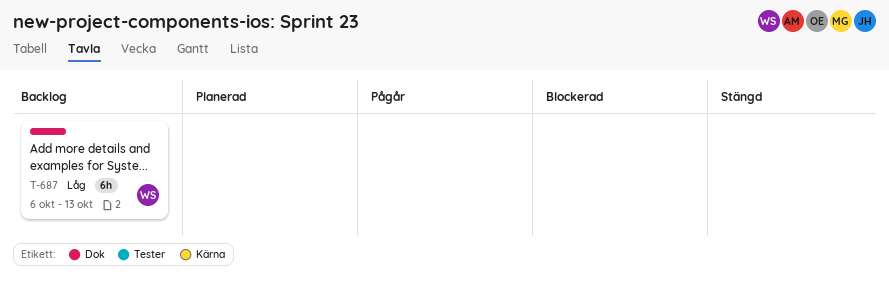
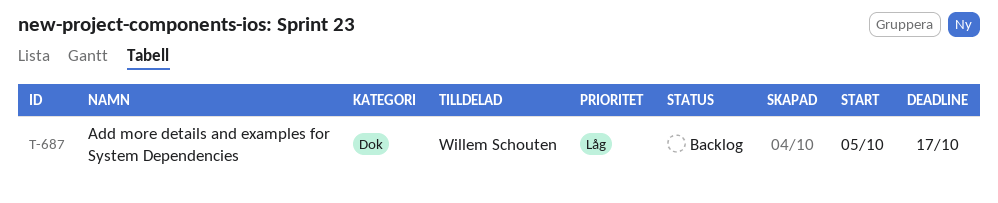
T-687, start: Oct 6 -> Oct 5
T-687, due: Oct 13 -> Oct 17

